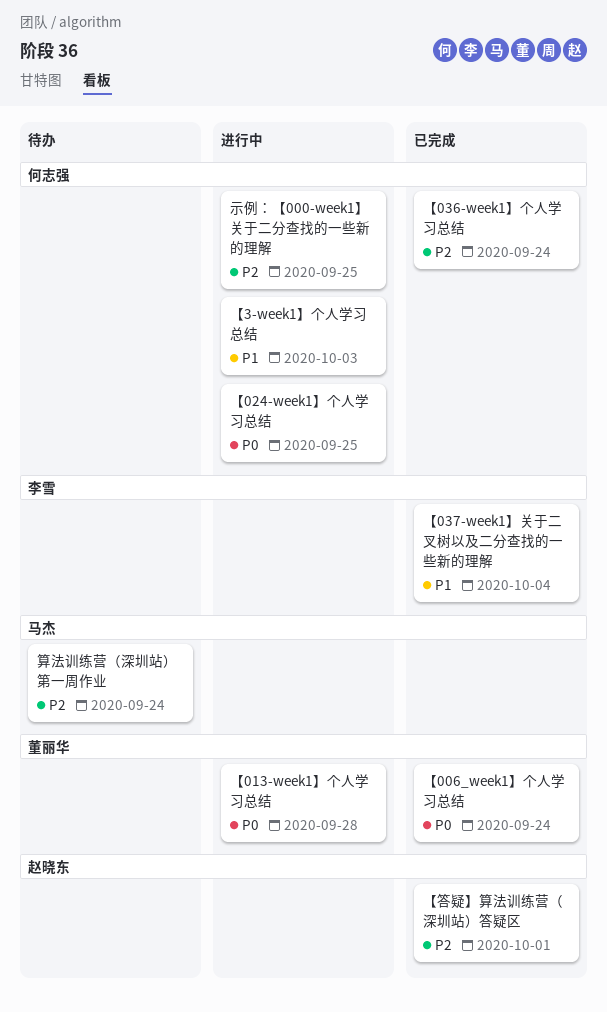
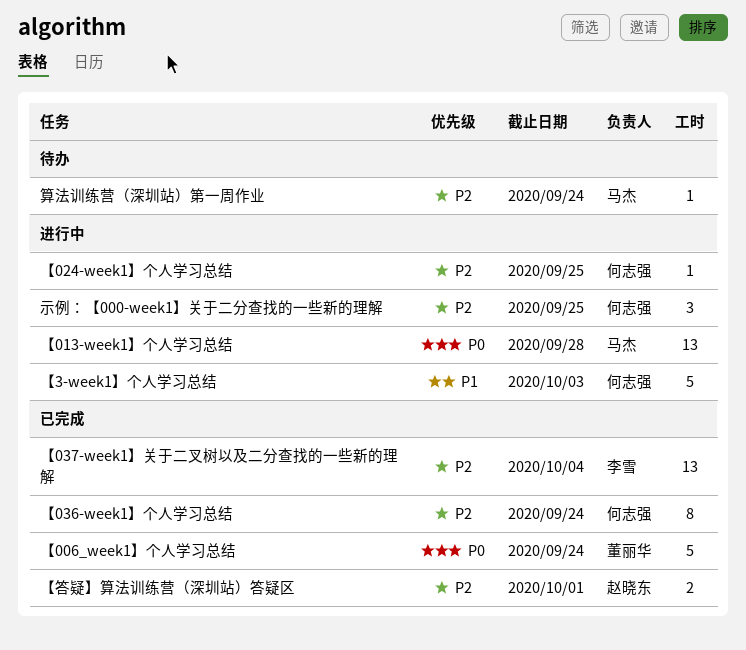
【013-week1】个人学习总结, owner: 董丽华 -> 马杰
【024-week1】个人学习总结, priority: P0 -> P2
【037-week1】关于二叉树以及二分查找的一些新的理解, priority: P1 -> P2

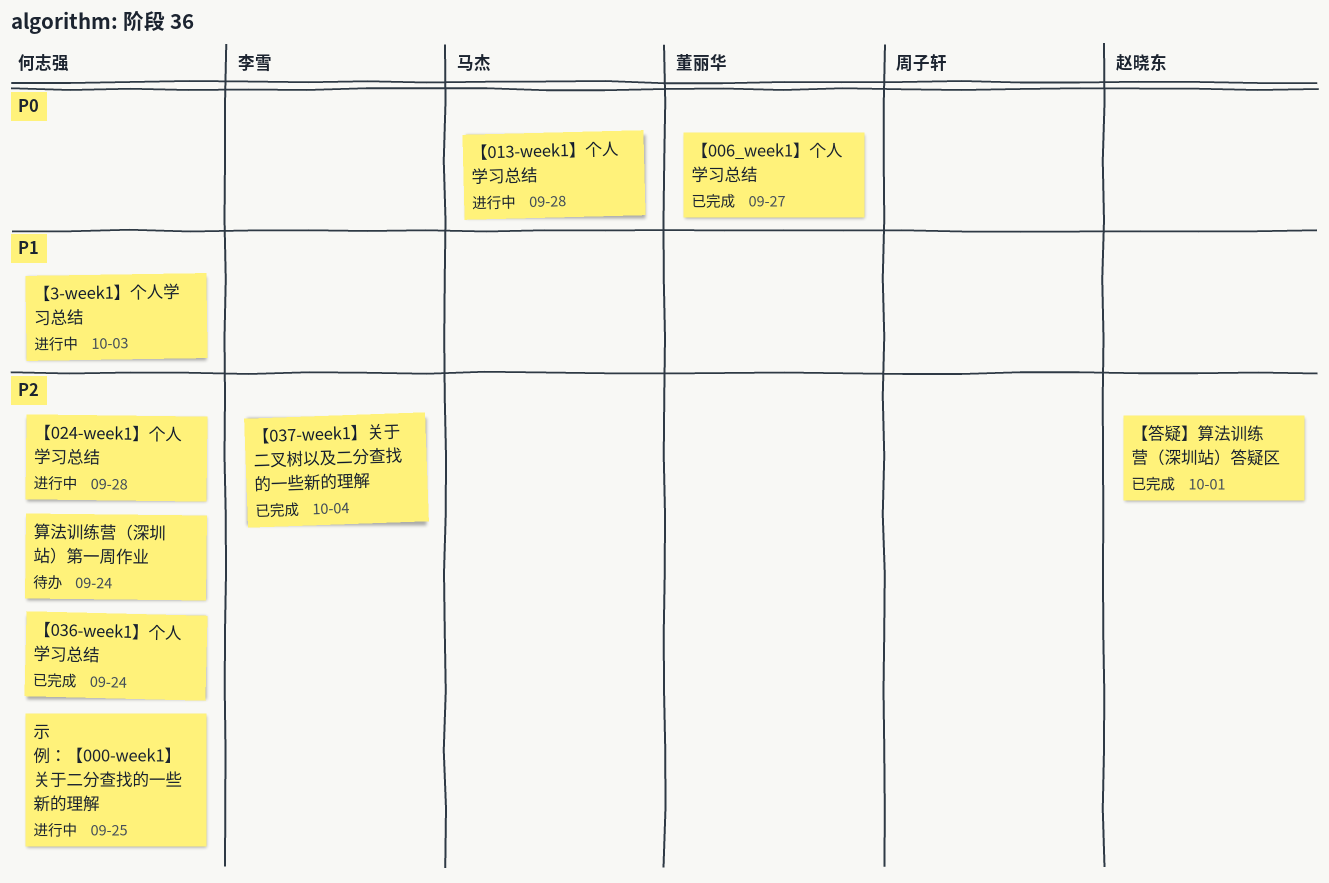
【006_week1】个人学习总结, due: Sep 24 -> Sep 27
【024-week1】个人学习总结, due: Sep 25 -> Sep 28
算法训练营（深圳站）第一周作业, owner: 马杰 -> 何志强

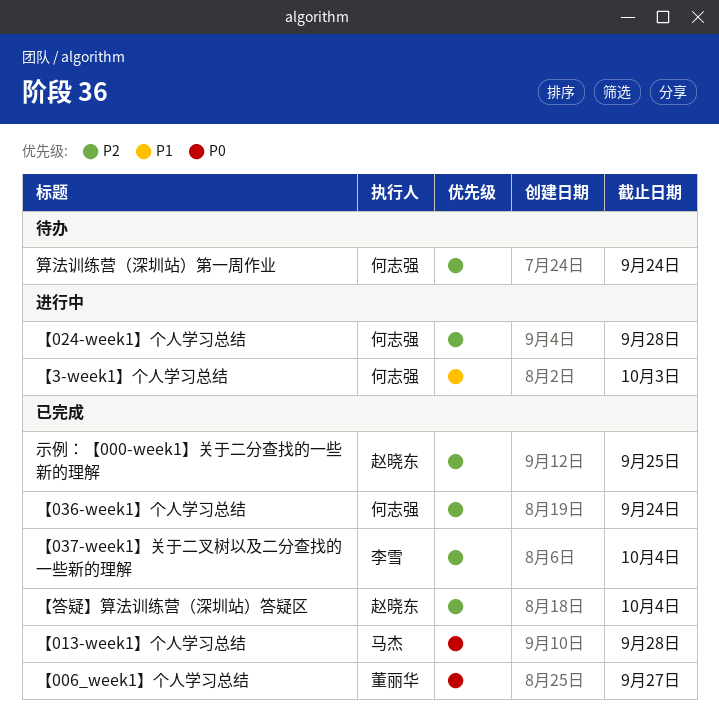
【013-week1】个人学习总结, status: 进行中 -> 已完成
【答疑】算法训练营（深圳站）答疑区, due: Oct 1 -> Oct 4
示例：【000-week1】关于二分查找的一些新的理解, status: 进行中 -> 已完成
示例：【000-week1】关于二分查找的一些新的理解, owner: 何志强 -> 赵晓东

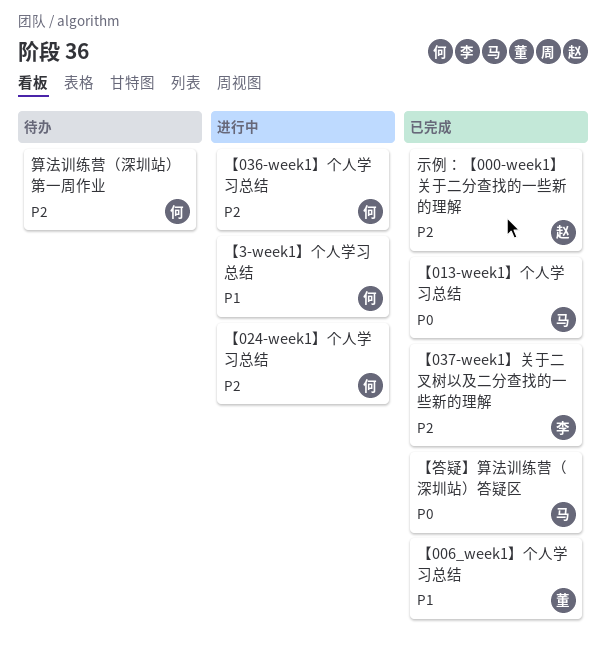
【006_week1】个人学习总结, priority: P0 -> P1
【036-week1】个人学习总结, status: 已完成 -> 进行中
【答疑】算法训练营（深圳站）答疑区, owner: 赵晓东 -> 马杰
【答疑】算法训练营（深圳站）答疑区, priority: P2 -> P0

